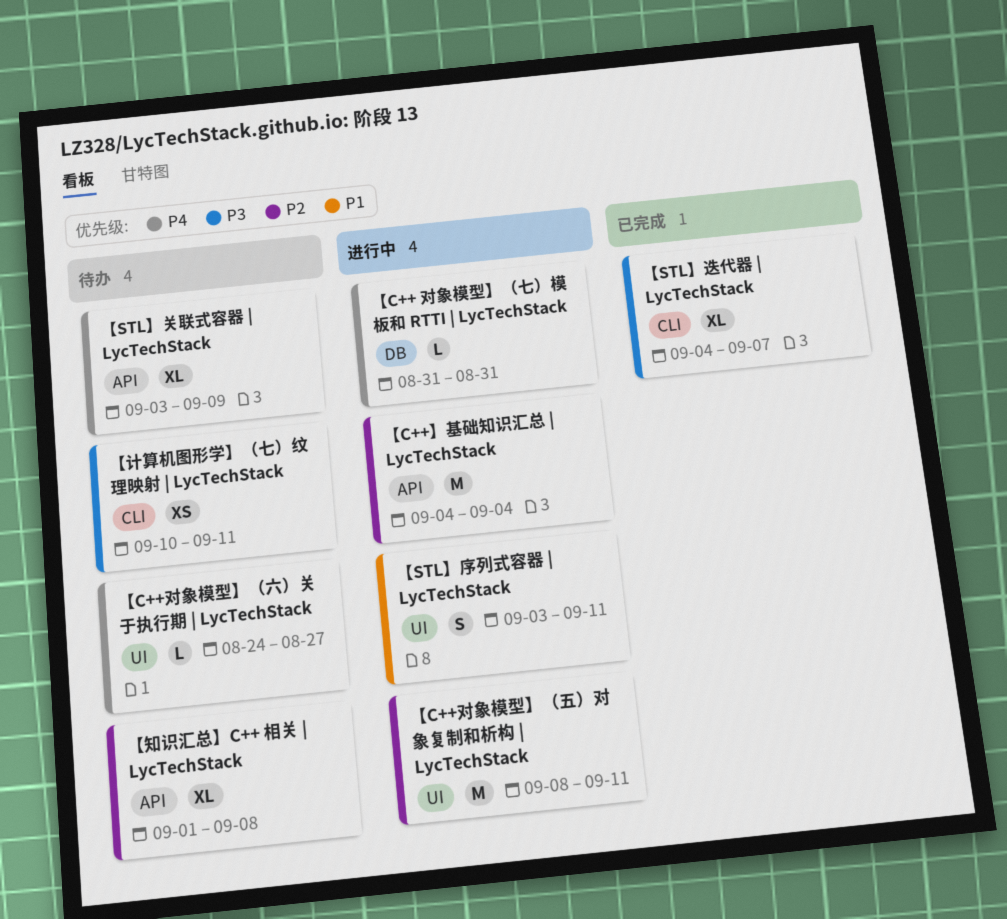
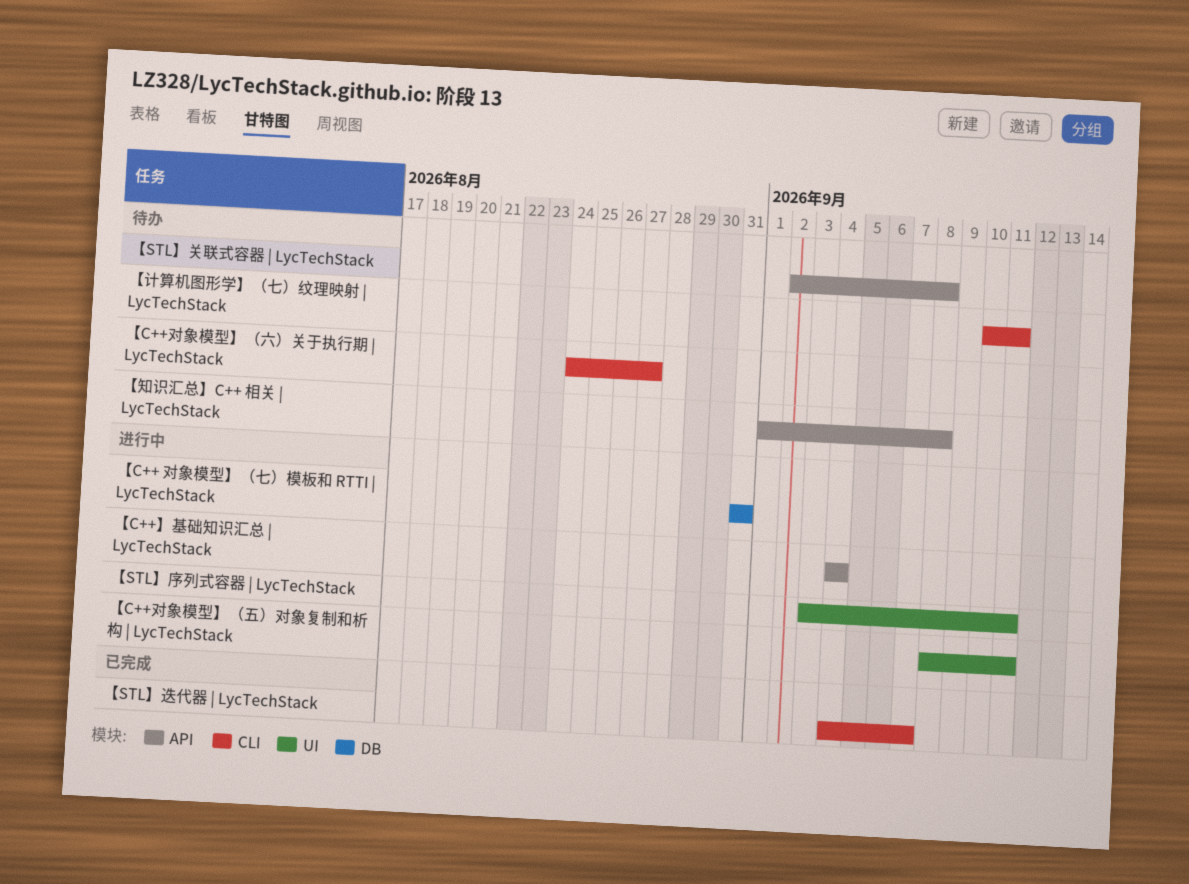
【C++对象模型】（六）关于执行期 | LycTechStack, label: UI -> CLI
【STL】关联式容器 | LycTechStack, start: Sep 3 -> Sep 2
【STL】关联式容器 | LycTechStack, due: Sep 9 -> Sep 8

